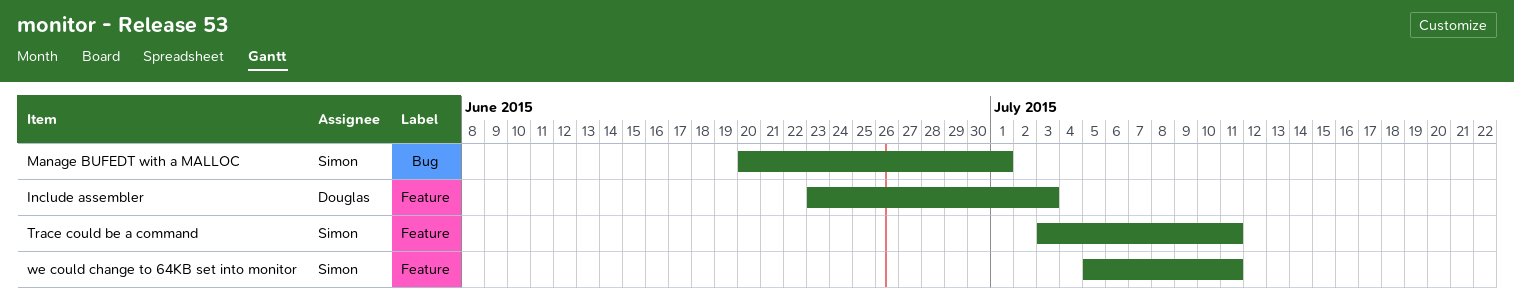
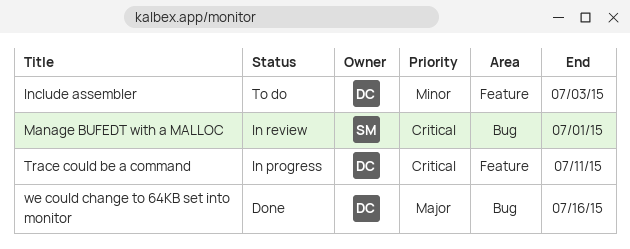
Trace could be a command, owner: Simon -> Douglas
we could change to 64KB set into monitor, owner: Simon -> Douglas
we could change to 64KB set into monitor, label: Feature -> Bug
we could change to 64KB set into monitor, due: Jul 11 -> Jul 16

